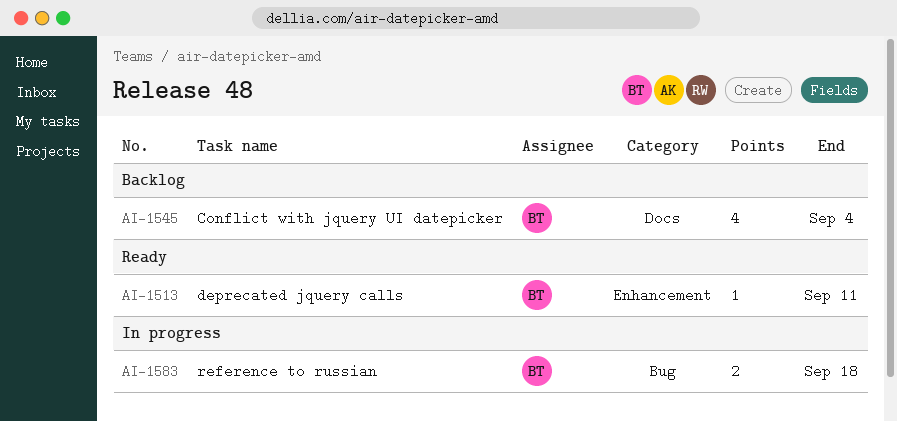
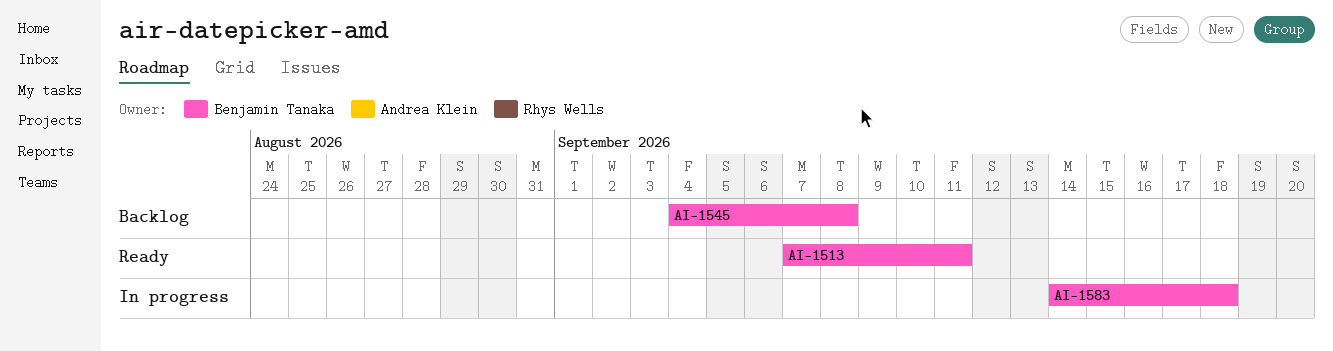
AI-1545, due: Sep 4 -> Sep 8

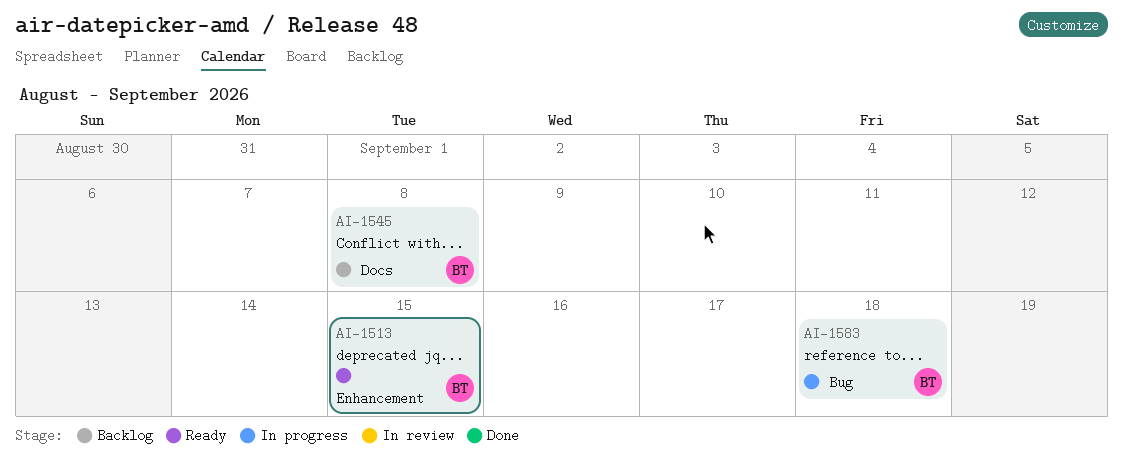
AI-1513, due: Sep 11 -> Sep 15

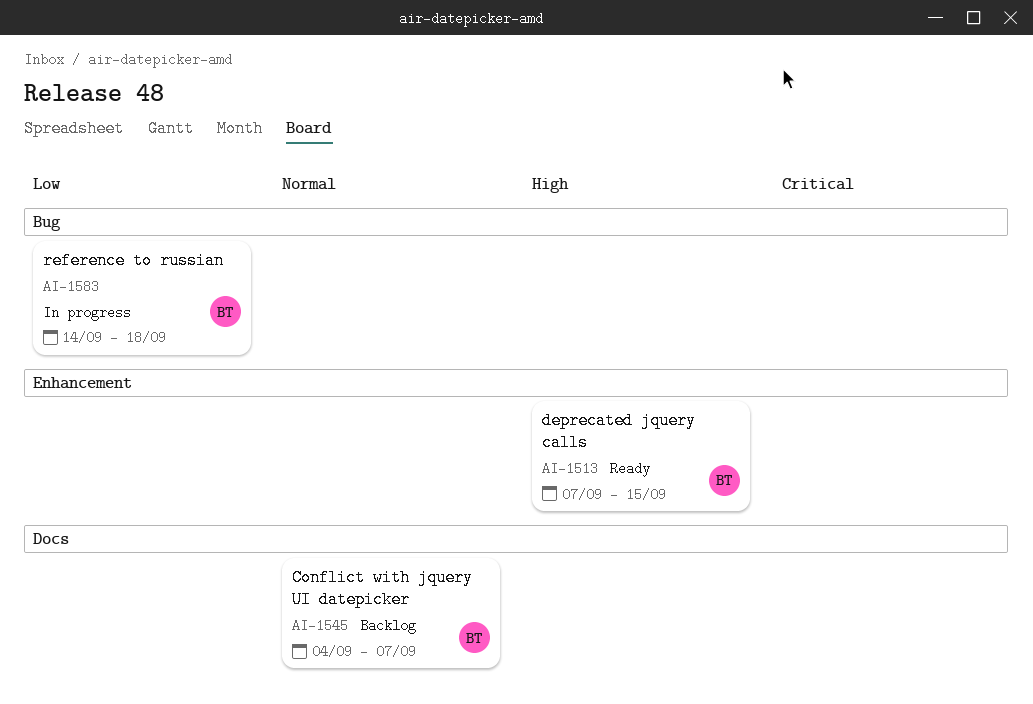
AI-1545, due: Sep 8 -> Sep 7

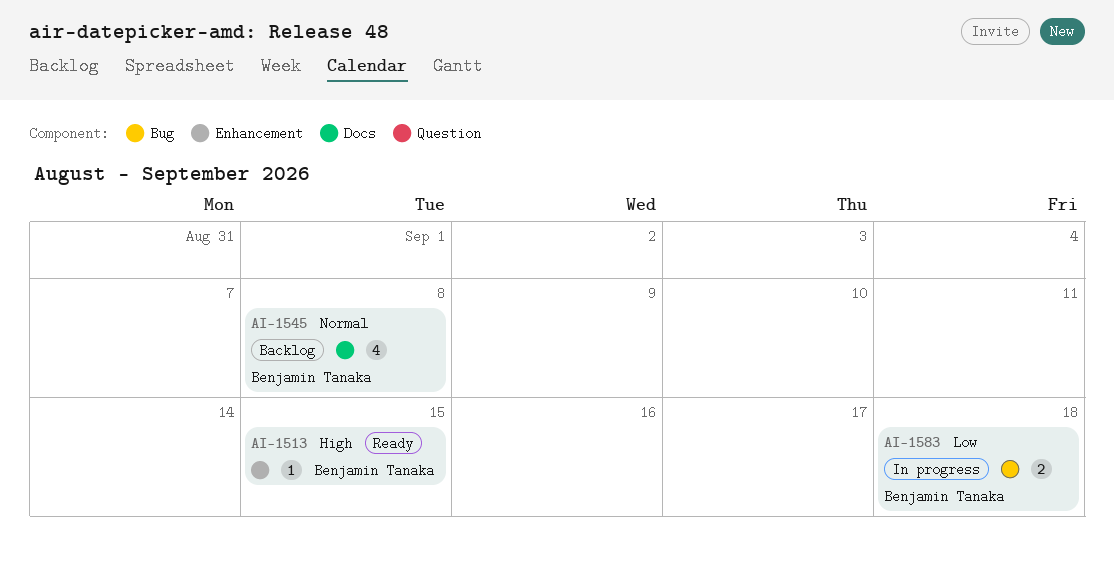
AI-1545, due: Sep 7 -> Sep 8

